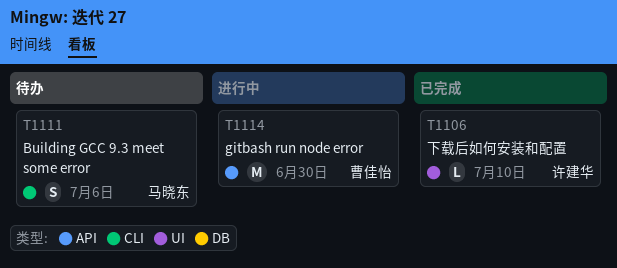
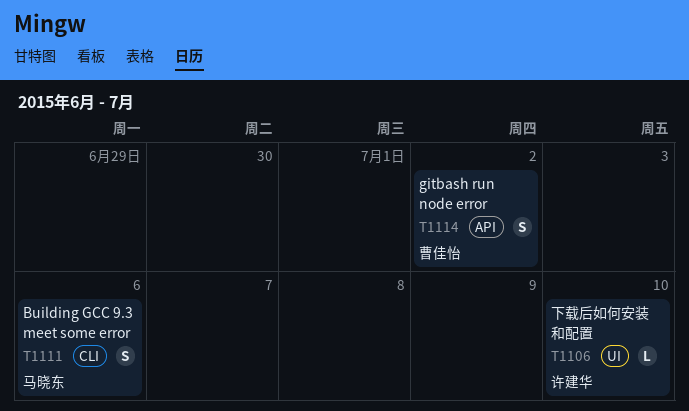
T1114, estimate: M -> S
T1114, due: Jun 30 -> Jul 2

